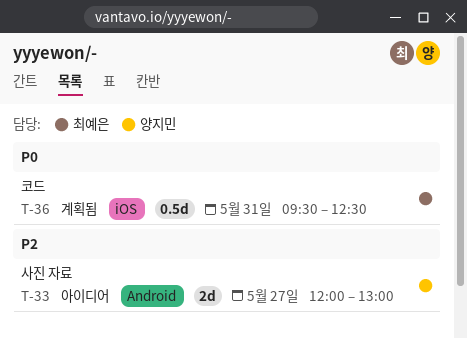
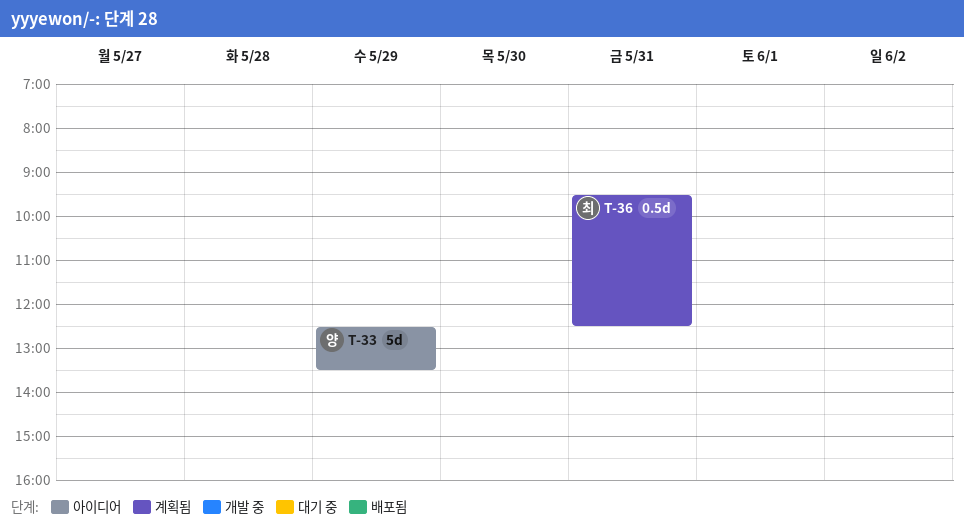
T-33, estimate: 2d -> 5d
T-33, day: May 27 -> May 29
T-33, begins: 12:00 -> 12:30
T-33, ends: 13:00 -> 13:30

